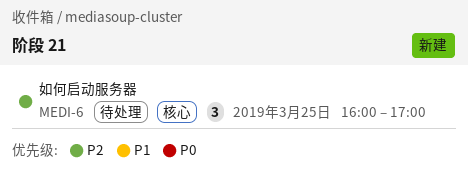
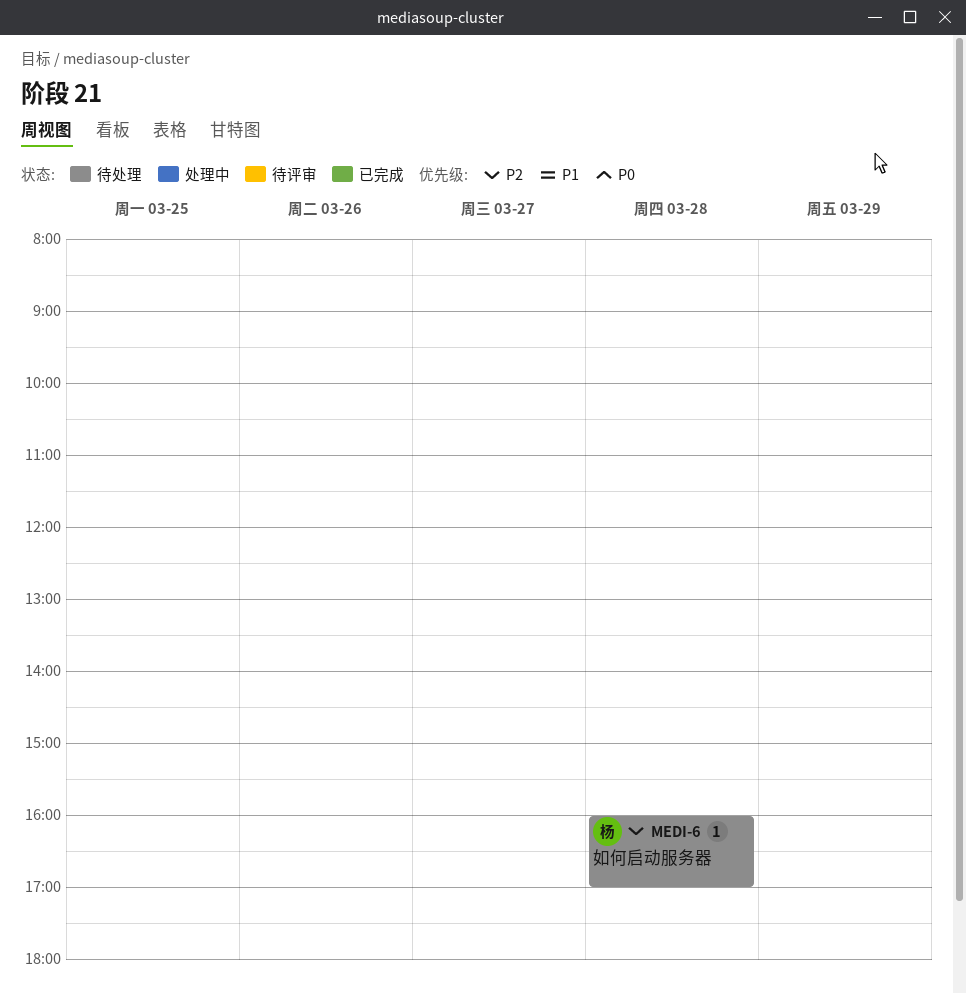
MEDI-6, estimate: 3 -> 1
MEDI-6, day: Mar 25 -> Mar 28

